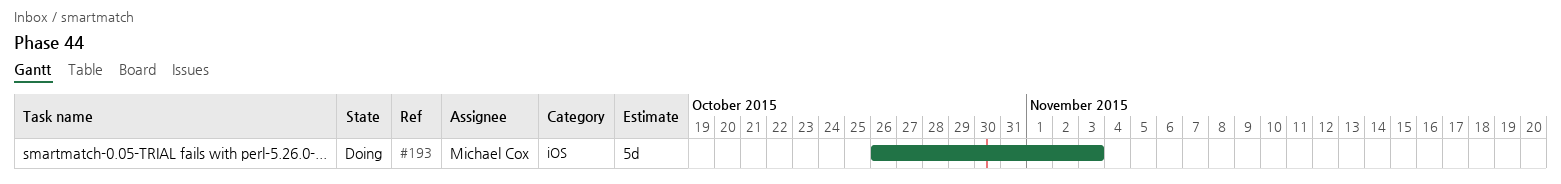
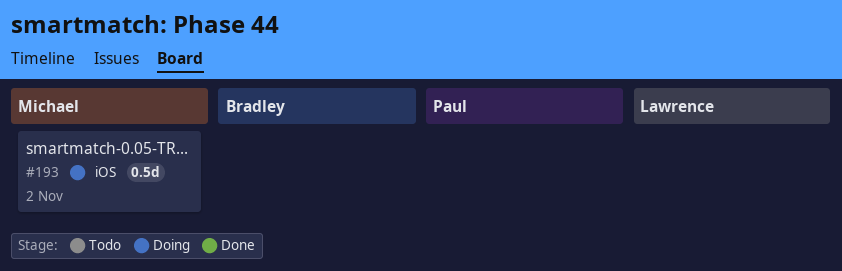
#193, estimate: 5d -> 0.5d
#193, due: Nov 3 -> Nov 2

